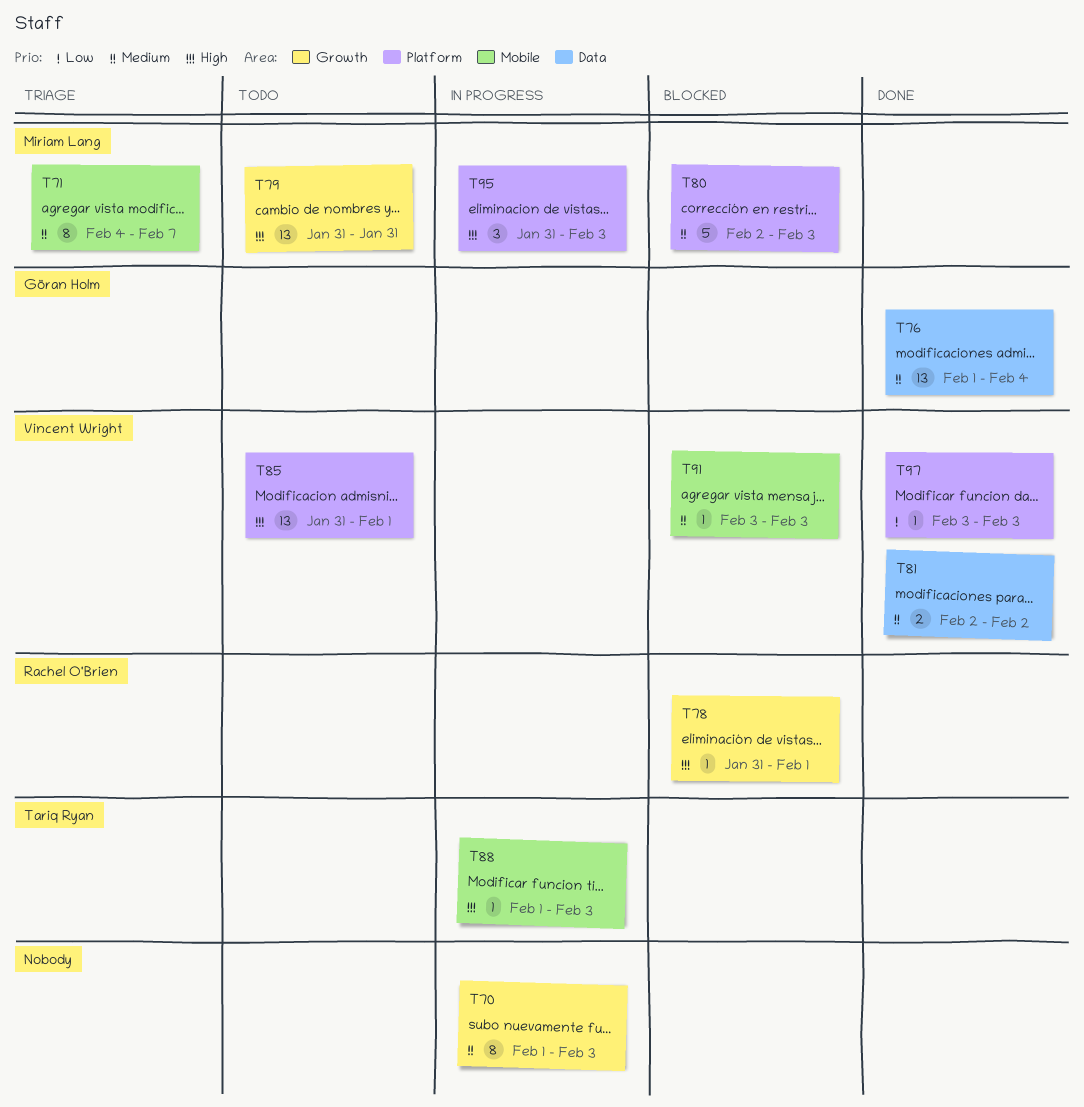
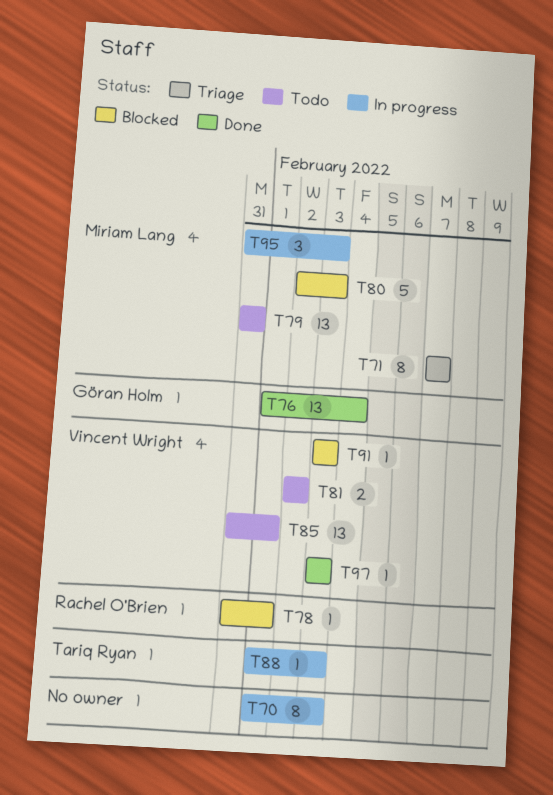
T71, start: Feb 4 -> Feb 7
T81, status: Done -> Todo

